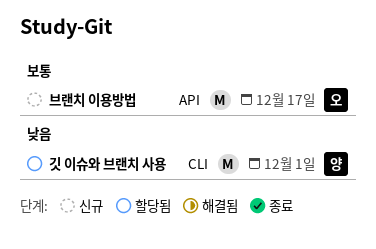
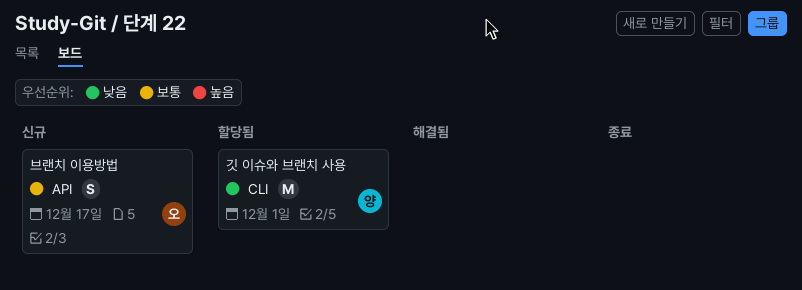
브랜치 이용방법, estimate: M -> S

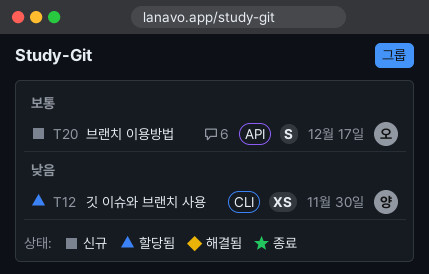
깃 이슈와 브랜치 사용, estimate: M -> XS
깃 이슈와 브랜치 사용, due: Dec 1 -> Nov 30

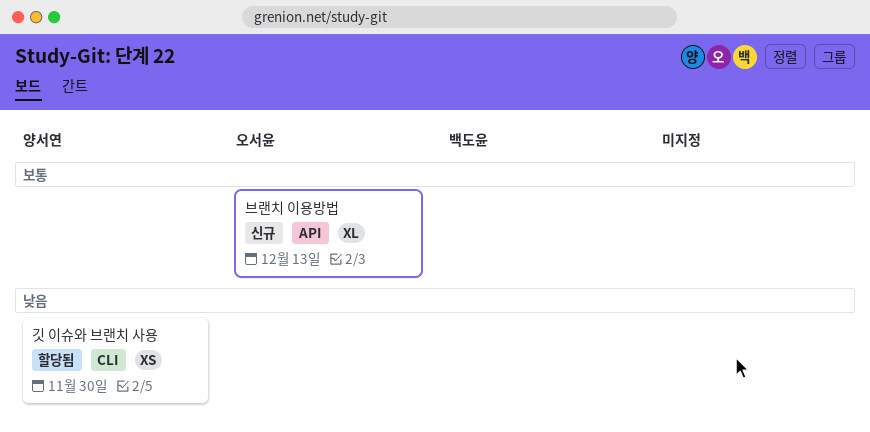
브랜치 이용방법, estimate: S -> XL
브랜치 이용방법, due: Dec 17 -> Dec 13

